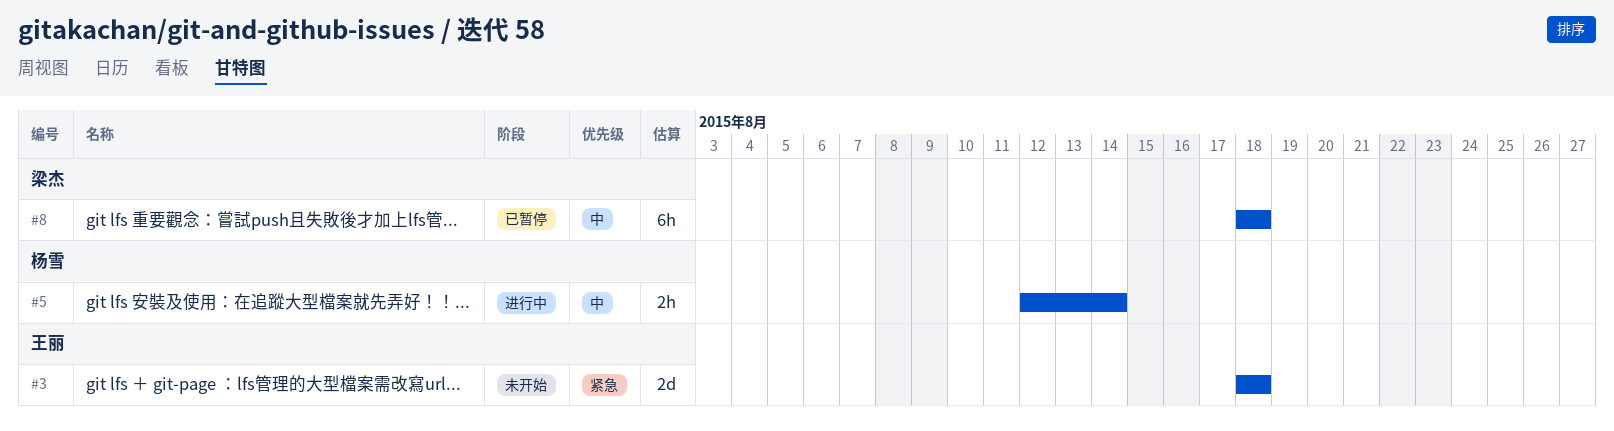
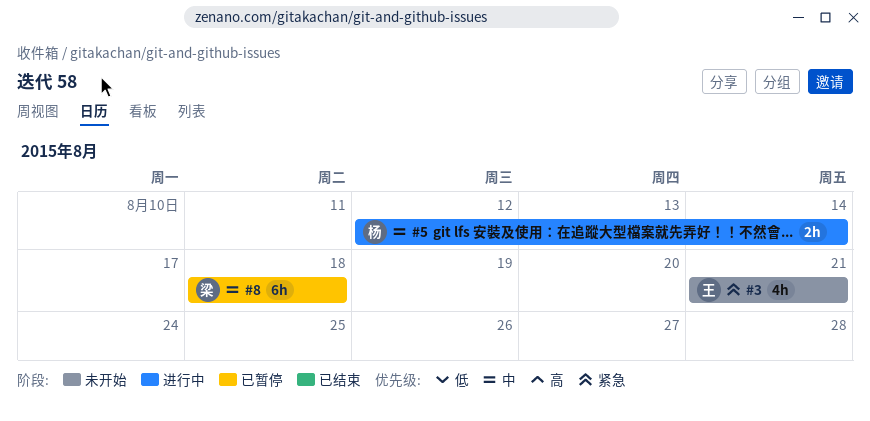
#3, estimate: 2d -> 4h
#3, start: Aug 18 -> Aug 21
#3, due: Aug 18 -> Aug 21

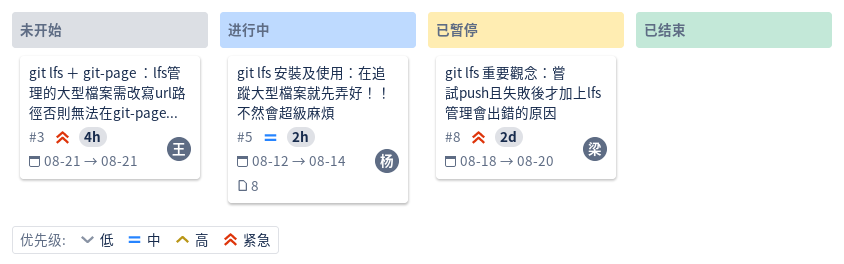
#8, priority: 中 -> 紧急
#8, estimate: 6h -> 2d
#8, due: Aug 18 -> Aug 20

